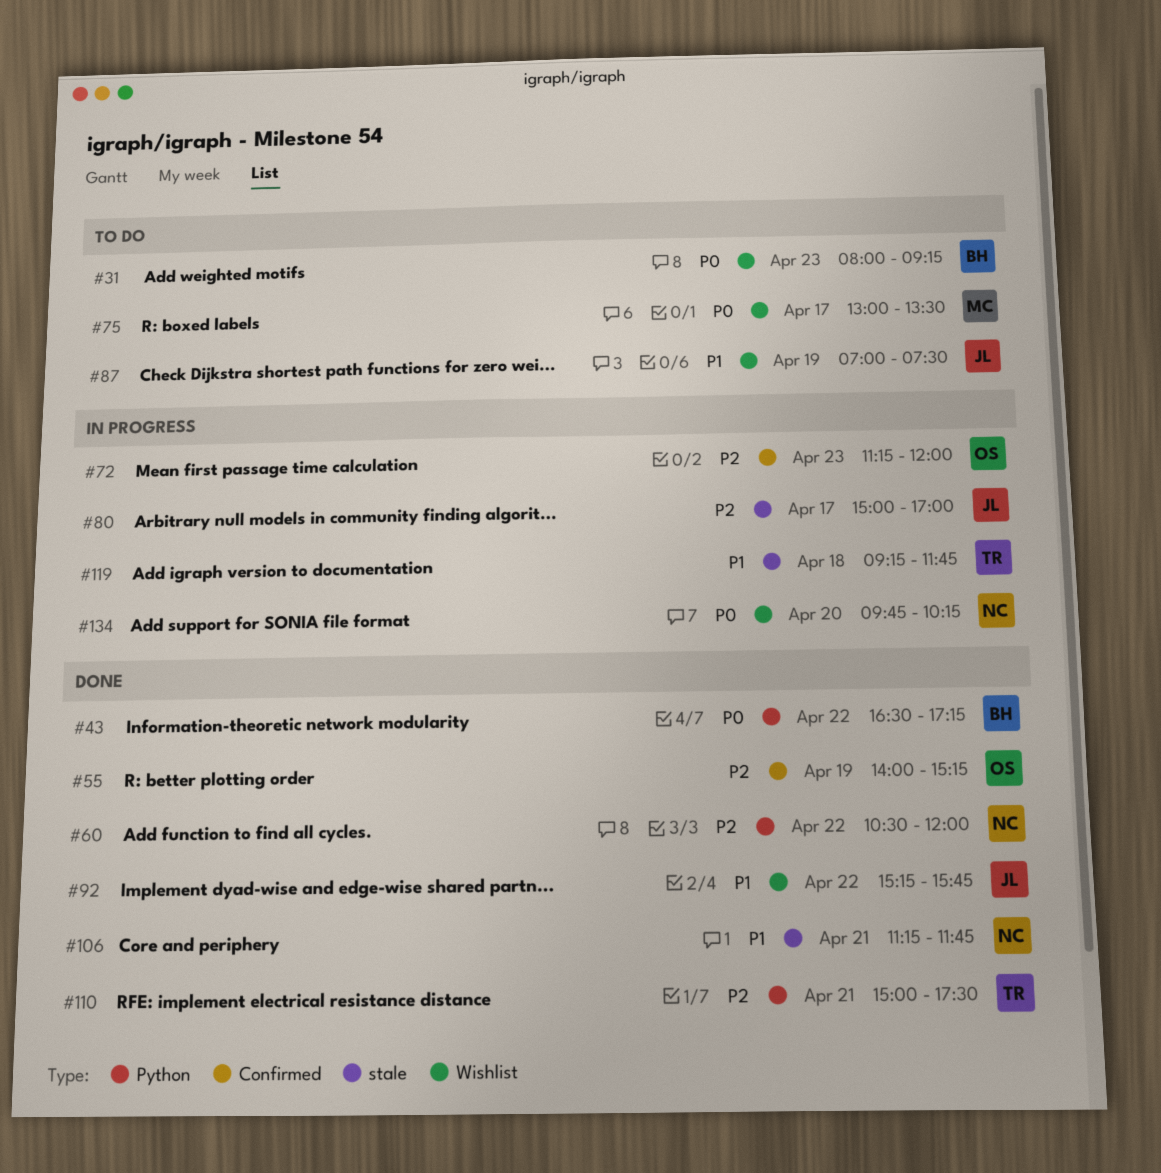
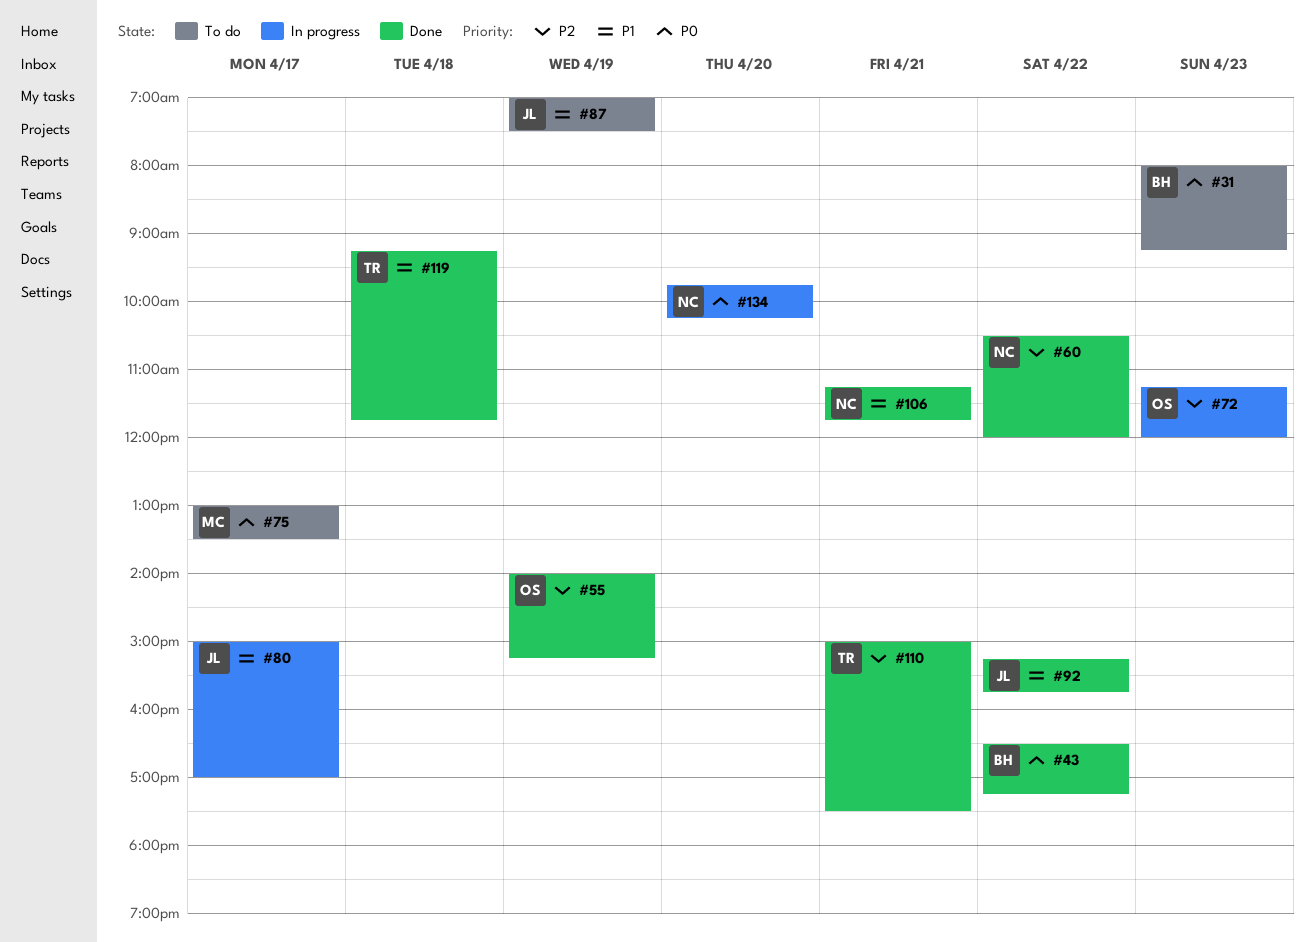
#80, priority: P2 -> P1
#119, status: In progress -> Done

